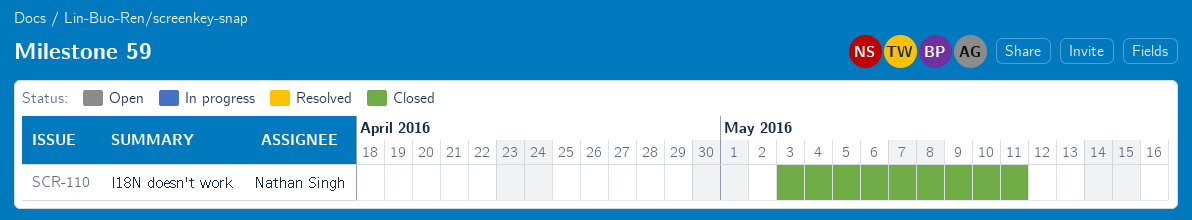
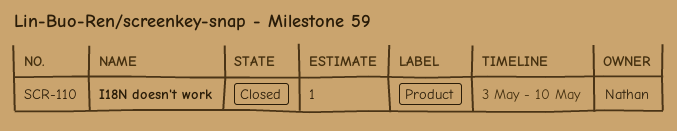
SCR-110, due: May 11 -> May 10

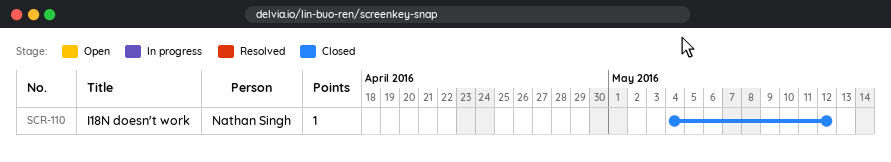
SCR-110, start: May 3 -> May 4
SCR-110, due: May 10 -> May 12

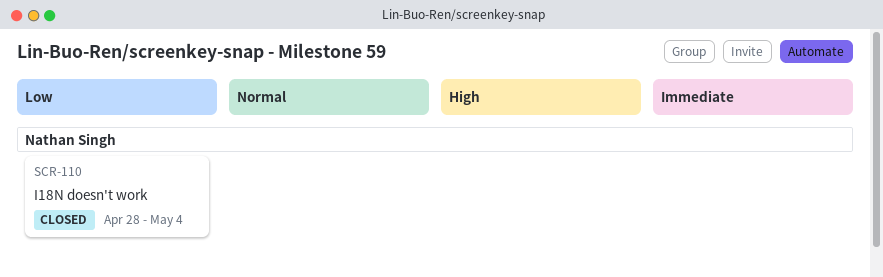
SCR-110, start: May 4 -> Apr 28
SCR-110, due: May 12 -> May 4

